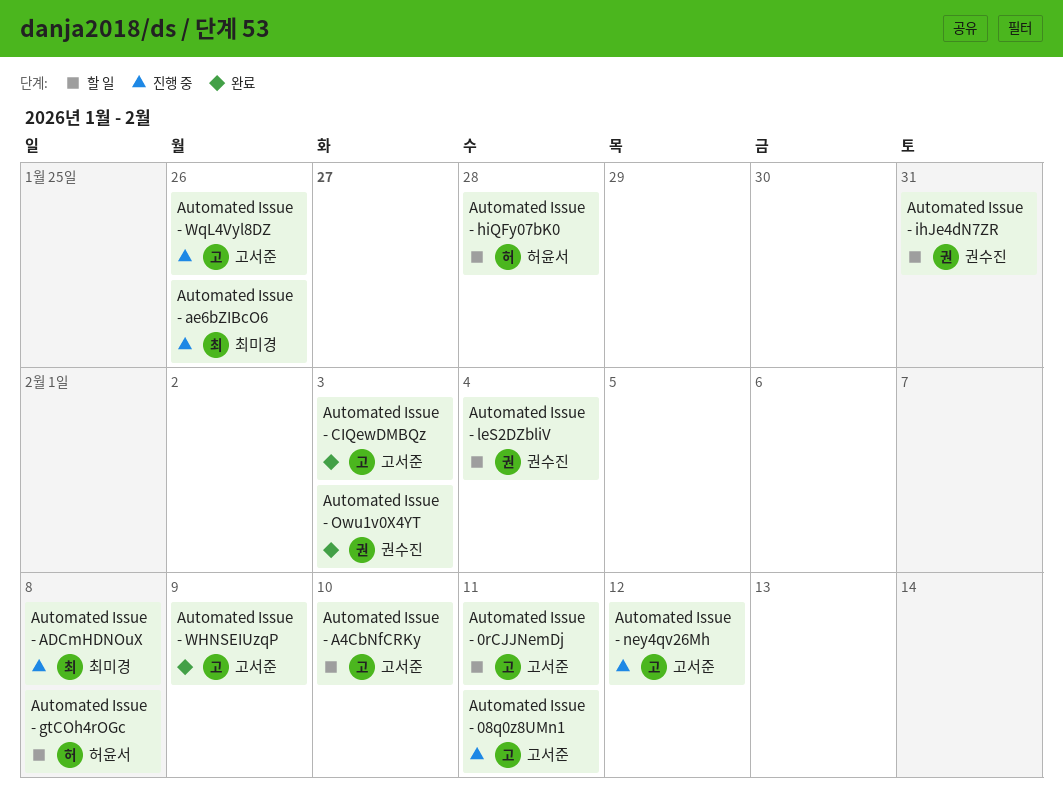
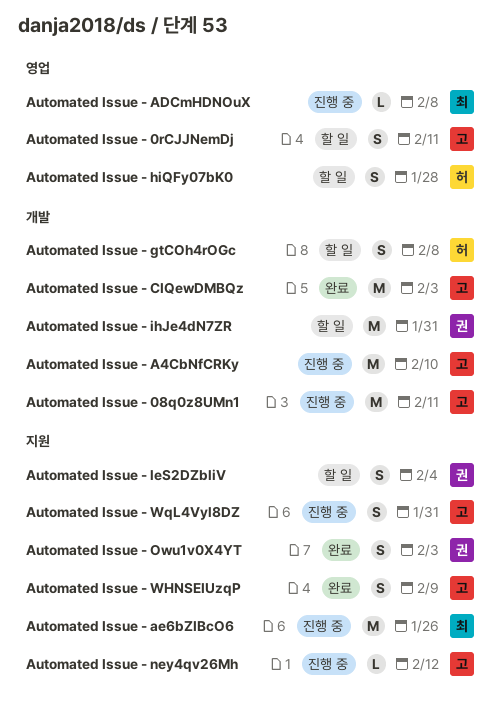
Automated Issue - A4CbNfCRKy, status: 할 일 -> 진행 중
Automated Issue - WqL4Vyl8DZ, due: Jan 26 -> Jan 31

